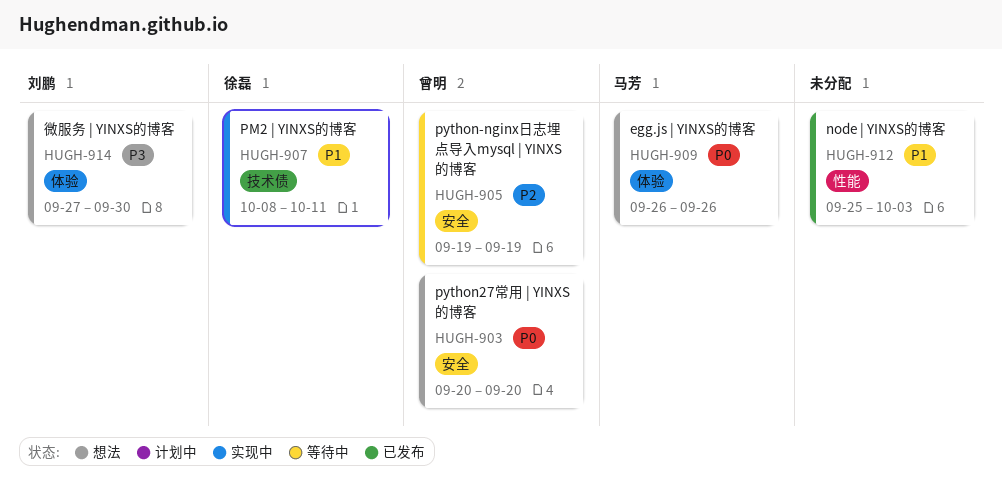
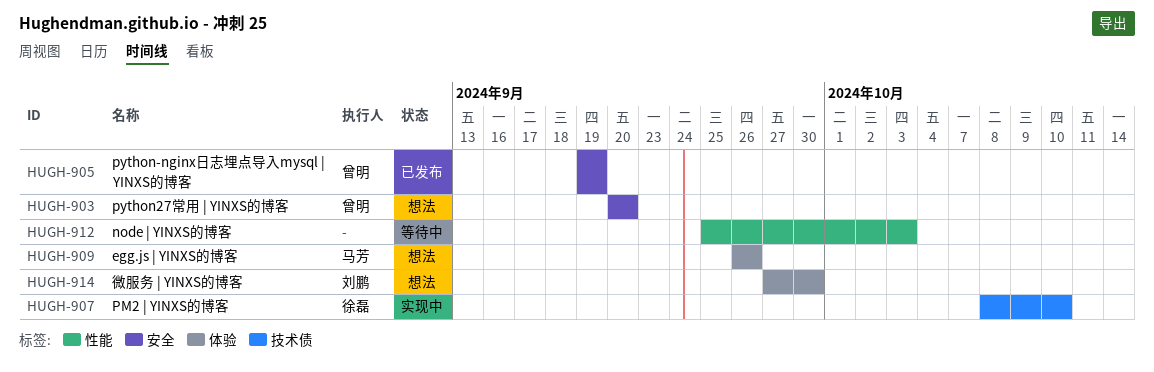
HUGH-905, status: 等待中 -> 已发布
HUGH-907, due: Oct 11 -> Oct 10
HUGH-912, status: 已发布 -> 等待中

